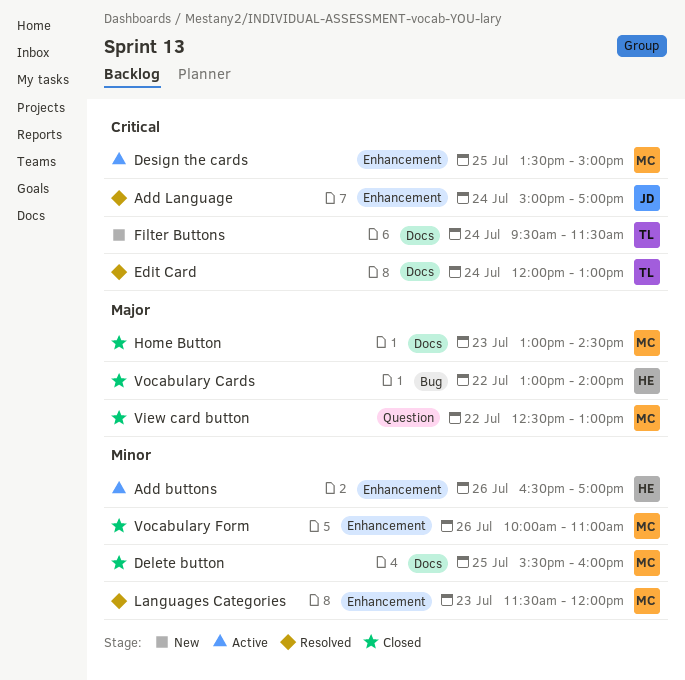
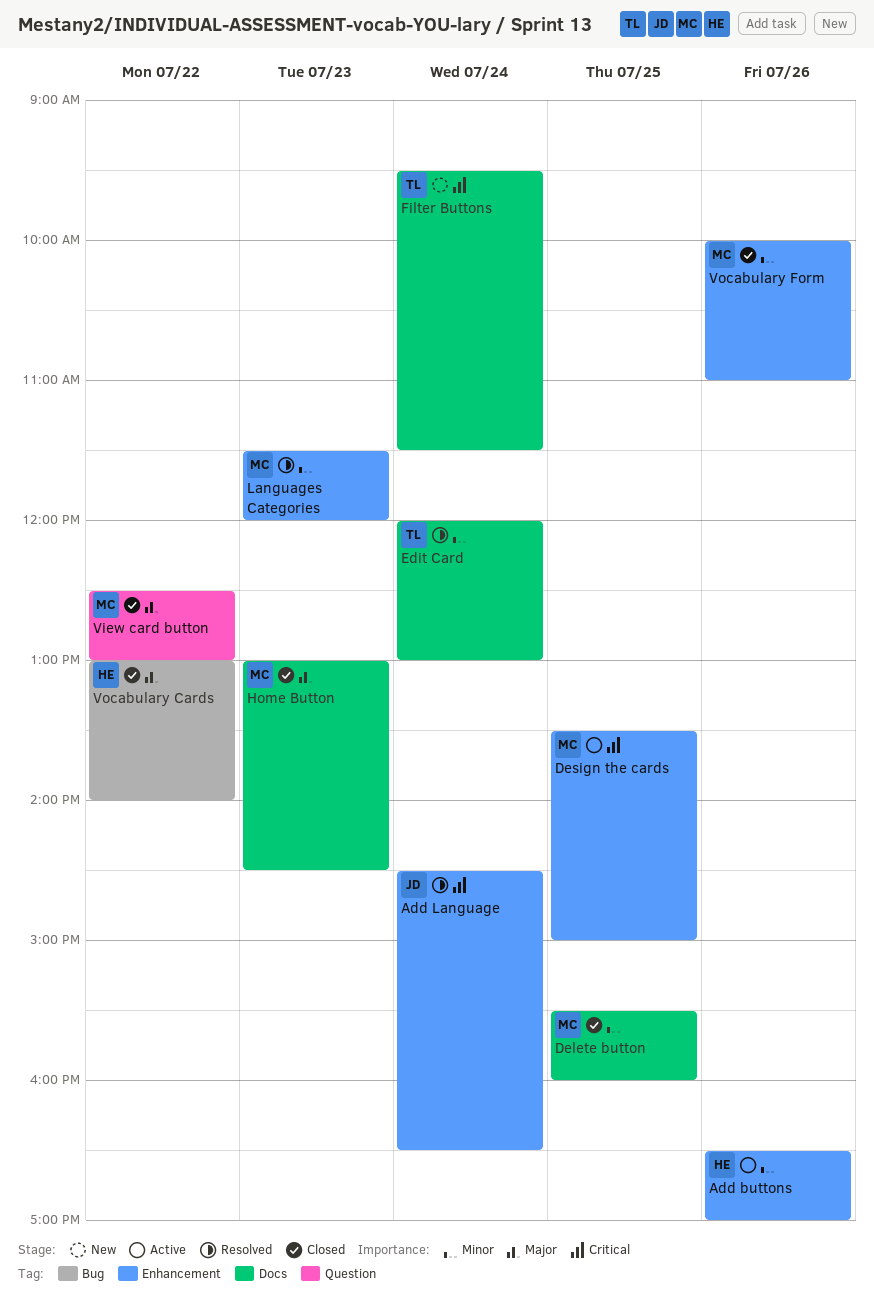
Add Language, begins: 15:00 -> 14:30
Add Language, ends: 17:00 -> 16:30
Edit Card, priority: Critical -> Minor

